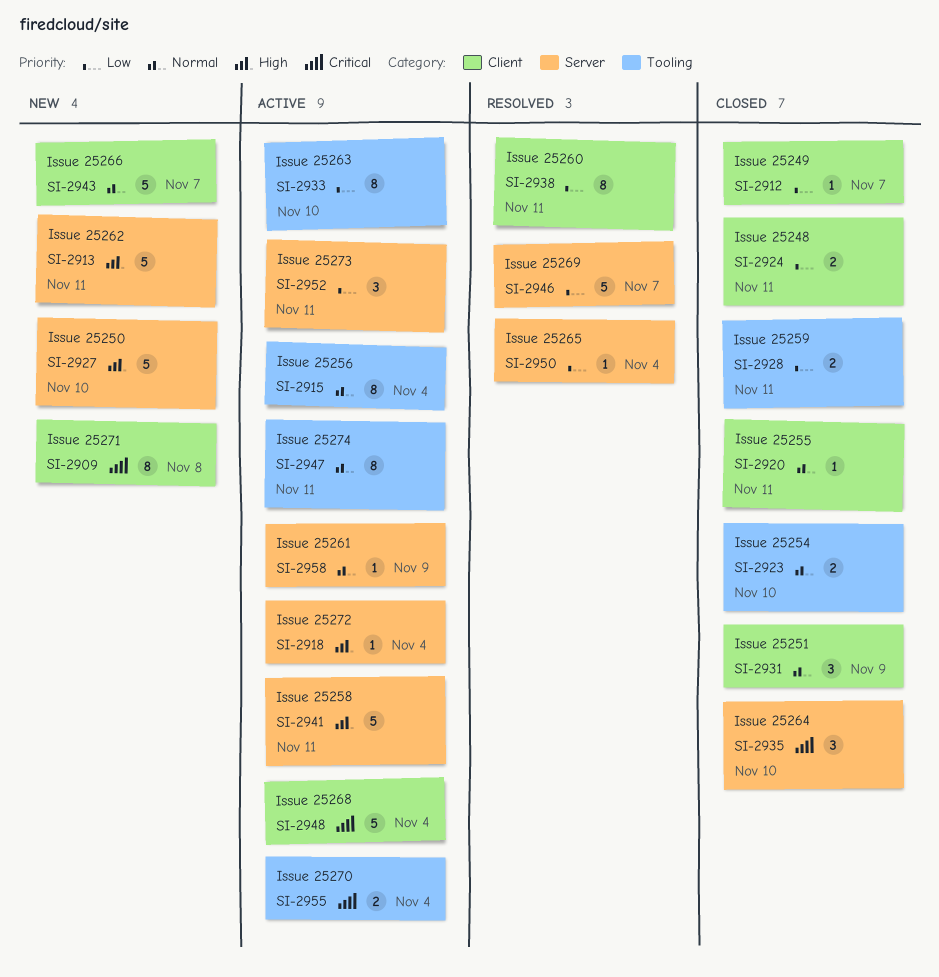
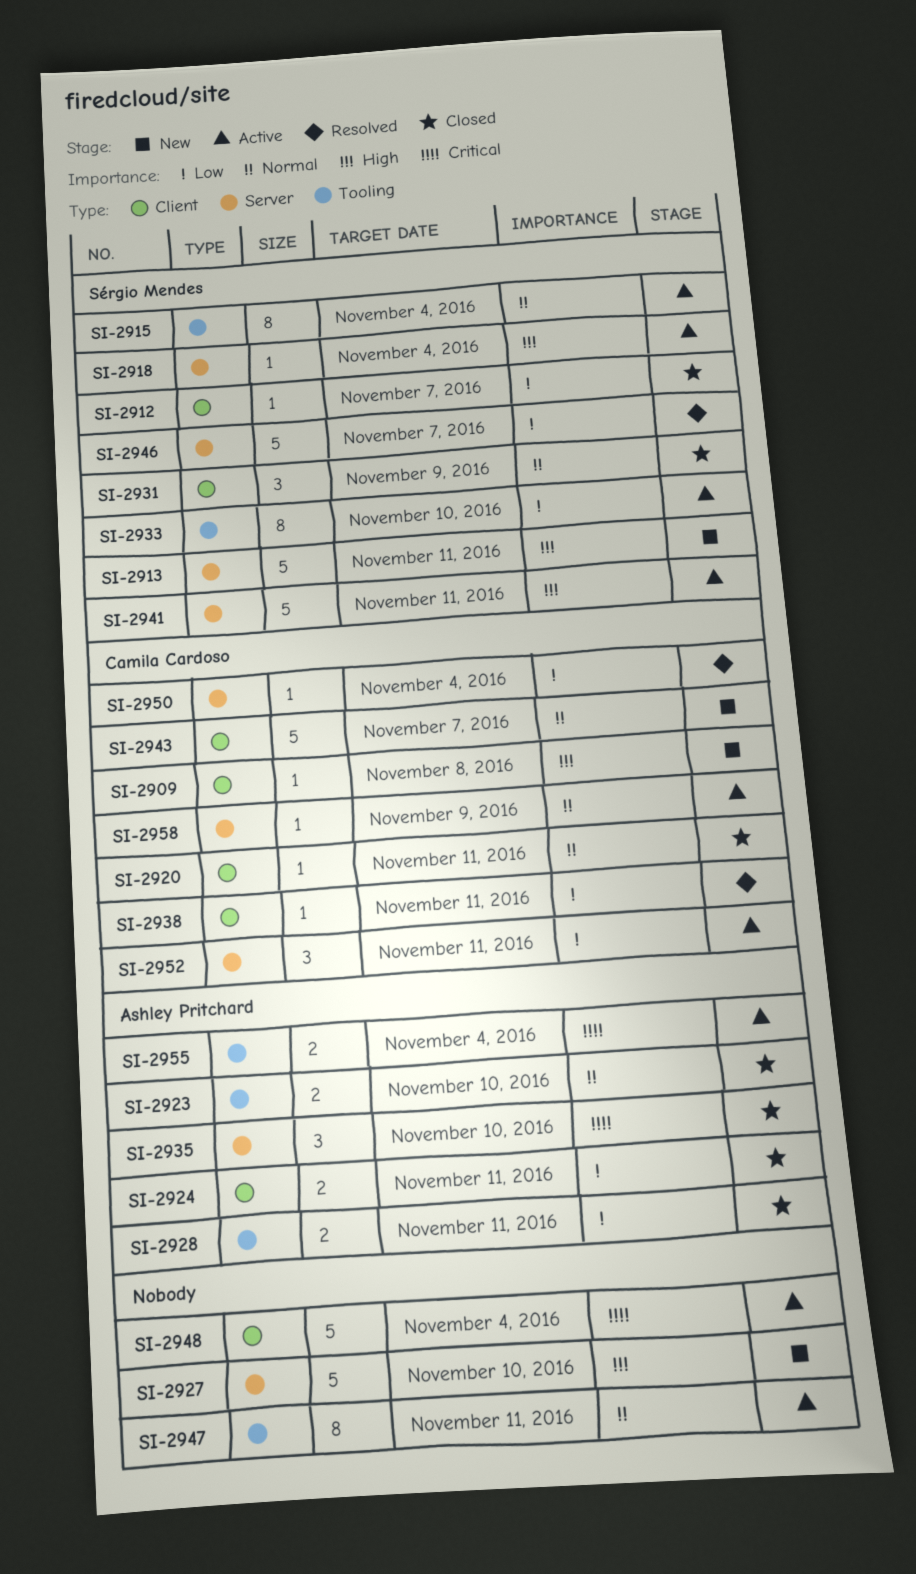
SI-2909, priority: Critical -> High
SI-2909, estimate: 8 -> 1
SI-2938, estimate: 8 -> 1

